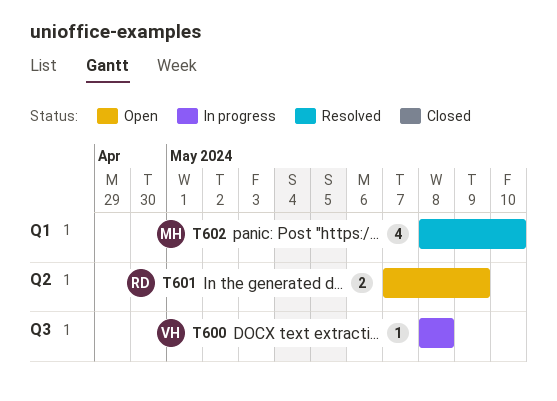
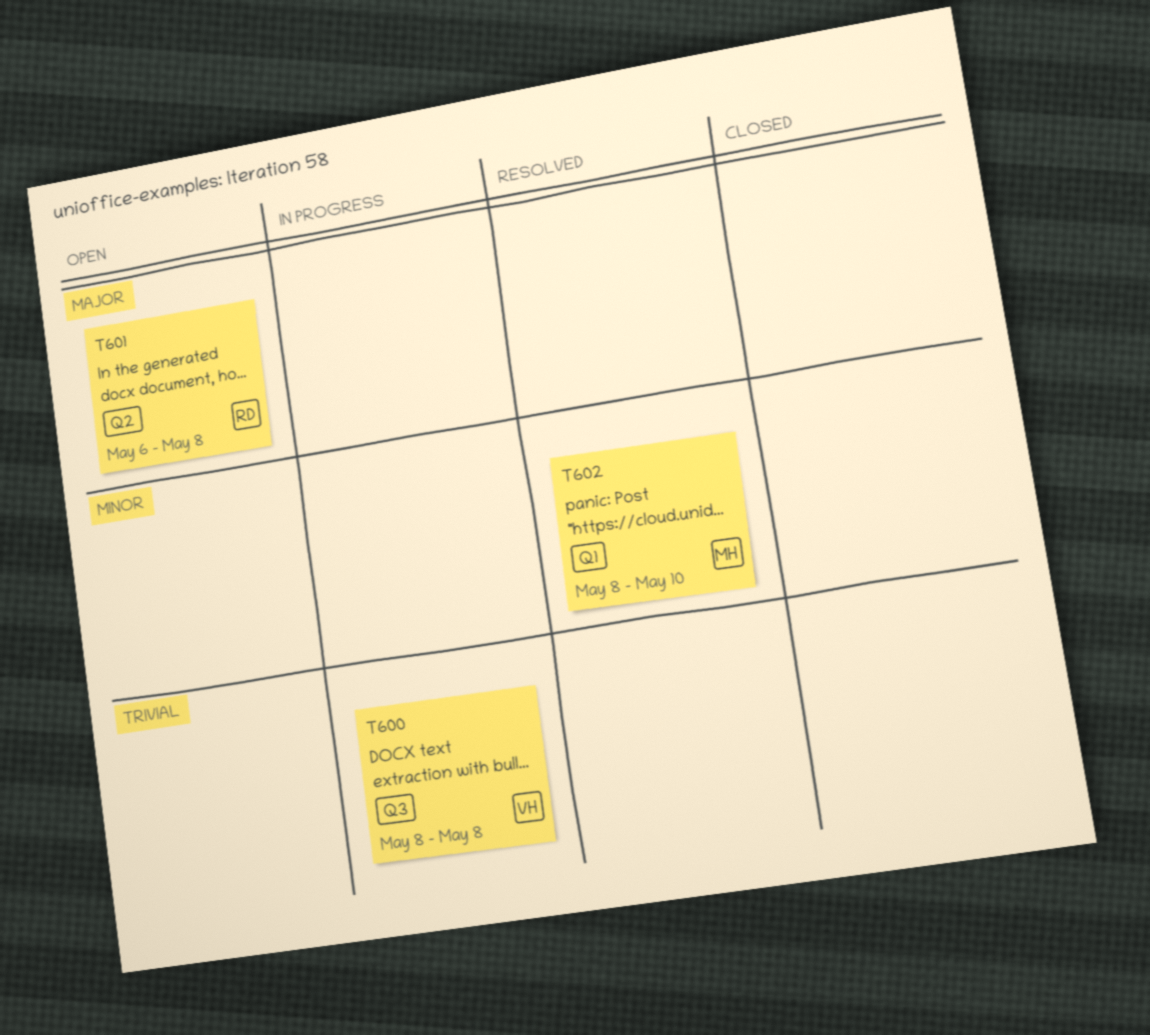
T601, start: May 7 -> May 6
T601, due: May 9 -> May 8

